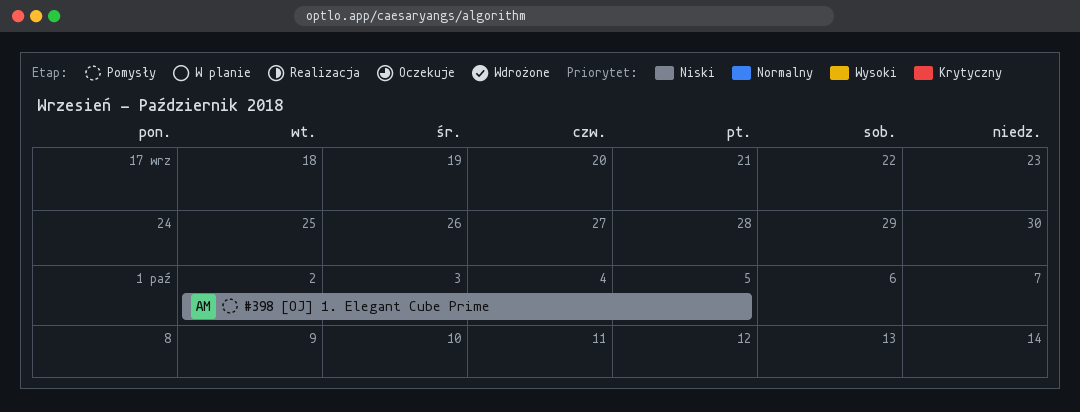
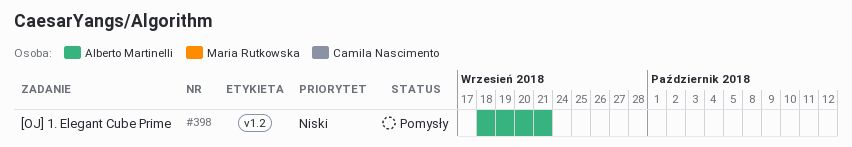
#398, start: Oct 2 -> Sep 18
#398, due: Oct 5 -> Sep 21

